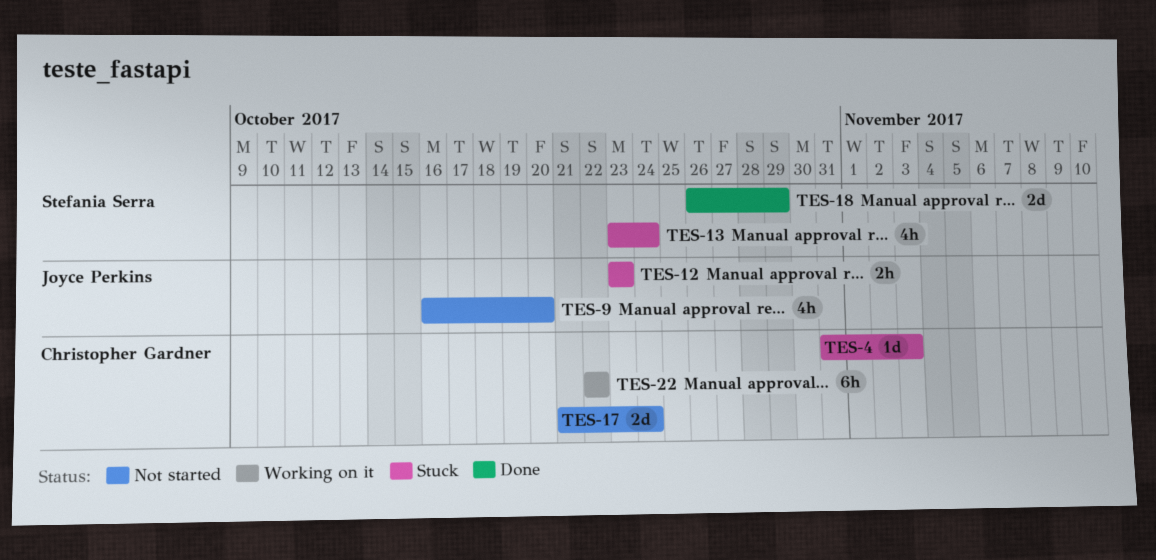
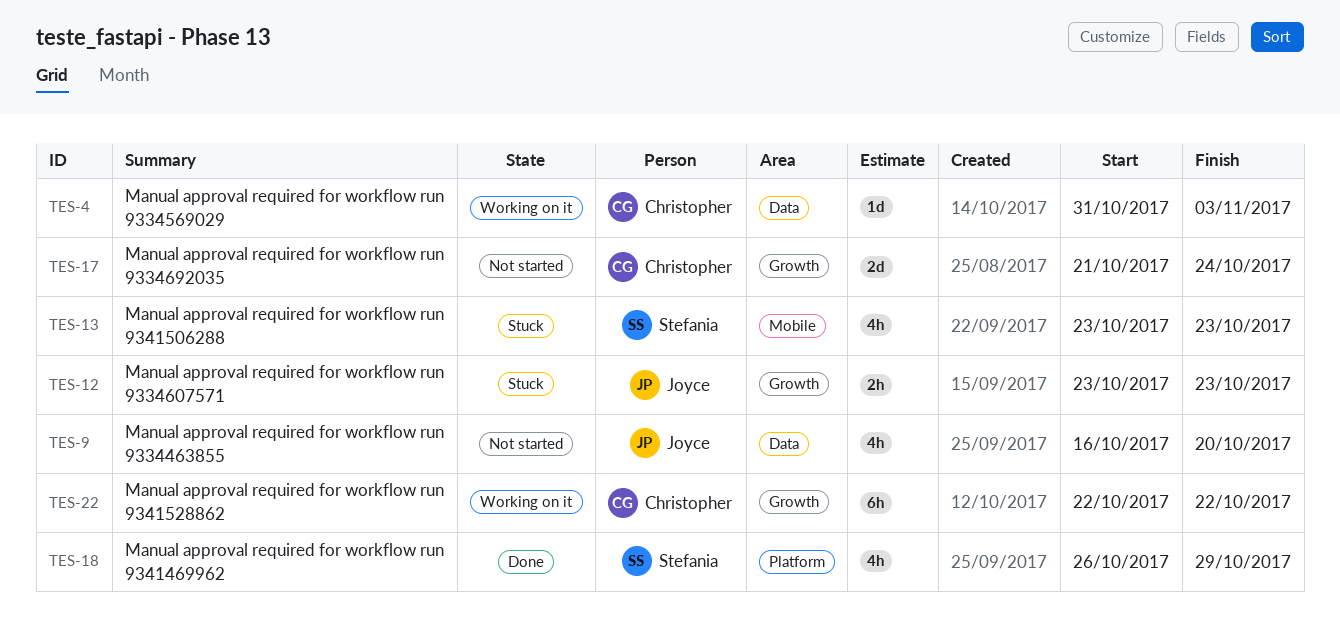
TES-4, status: Stuck -> Working on it
TES-13, due: Oct 24 -> Oct 23
TES-18, estimate: 2d -> 4h

